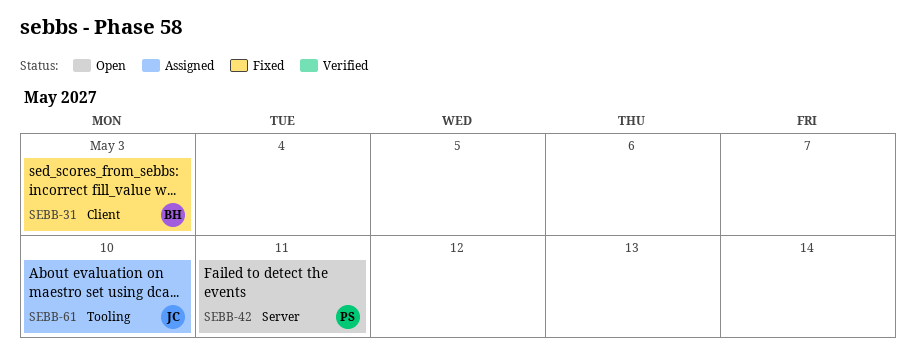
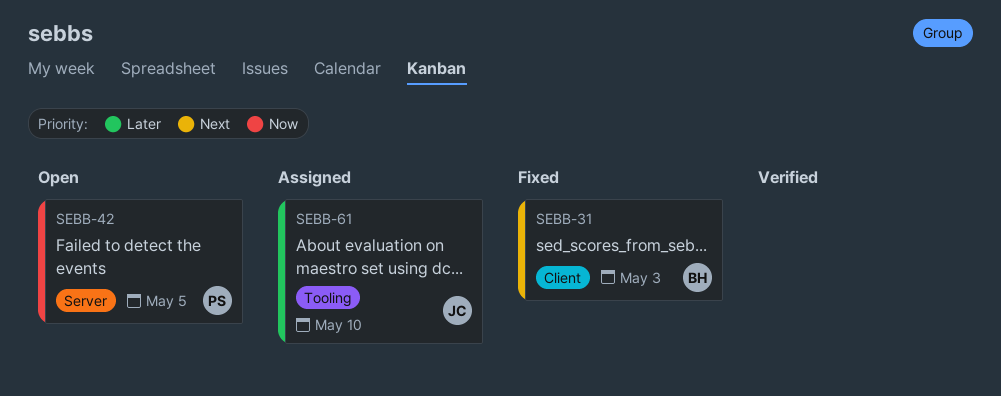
SEBB-42, due: May 11 -> May 5

